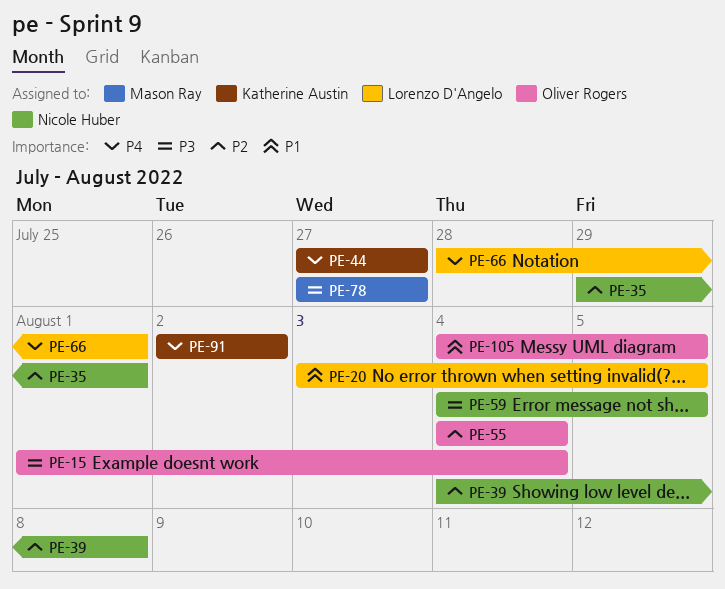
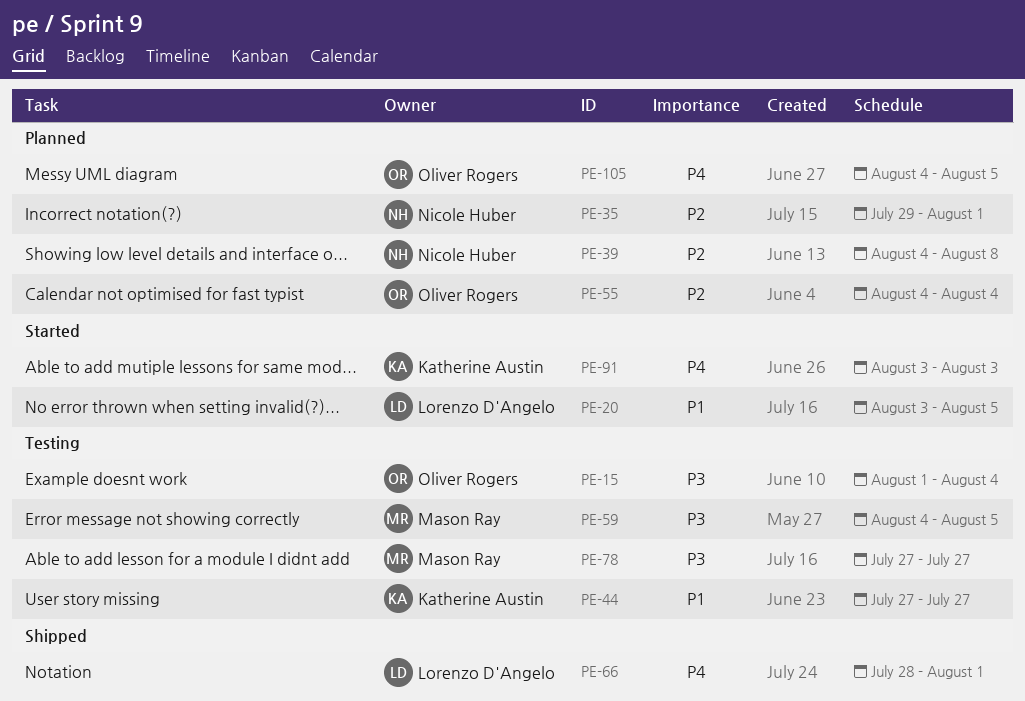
PE-44, priority: P4 -> P1
PE-59, owner: Nicole Huber -> Mason Ray
PE-91, start: Aug 2 -> Aug 3
PE-91, due: Aug 2 -> Aug 3
PE-105, priority: P1 -> P4

